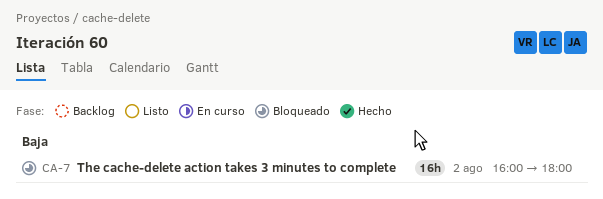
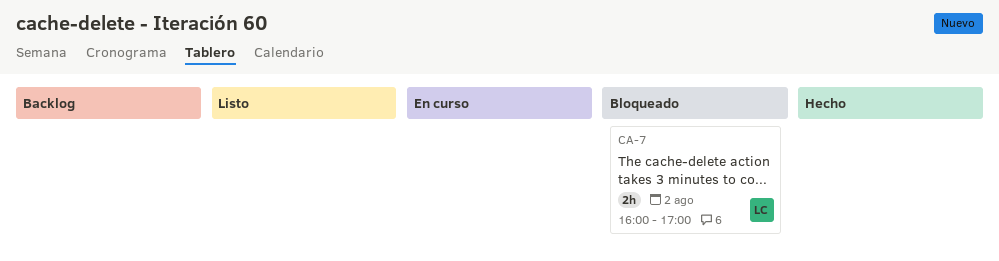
CA-7, estimate: 16h -> 2h
CA-7, ends: 18:00 -> 17:00

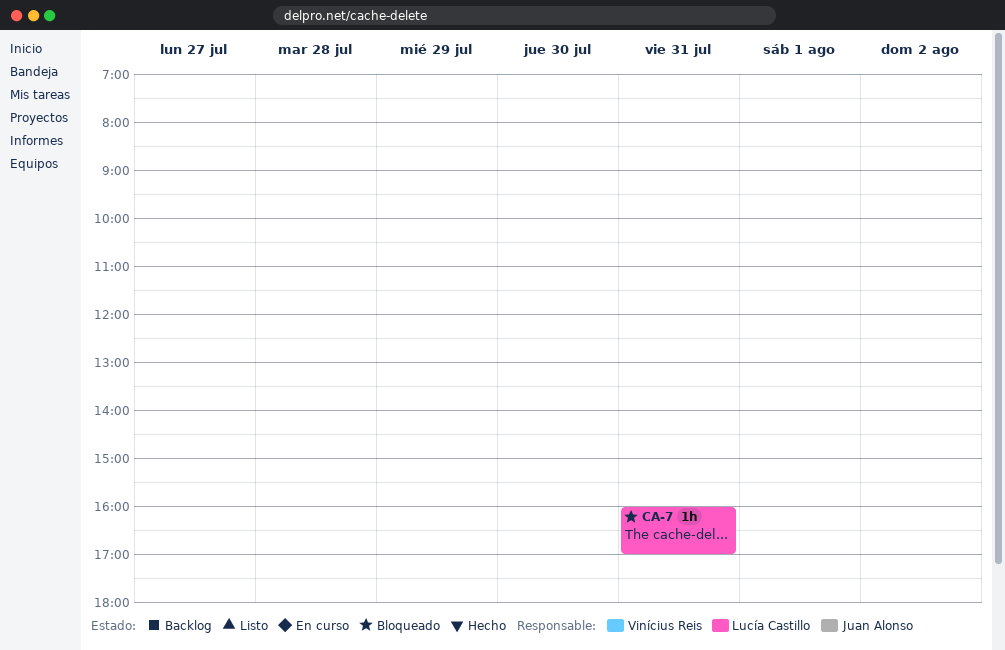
CA-7, estimate: 2h -> 1h
CA-7, day: Aug 2 -> Jul 31

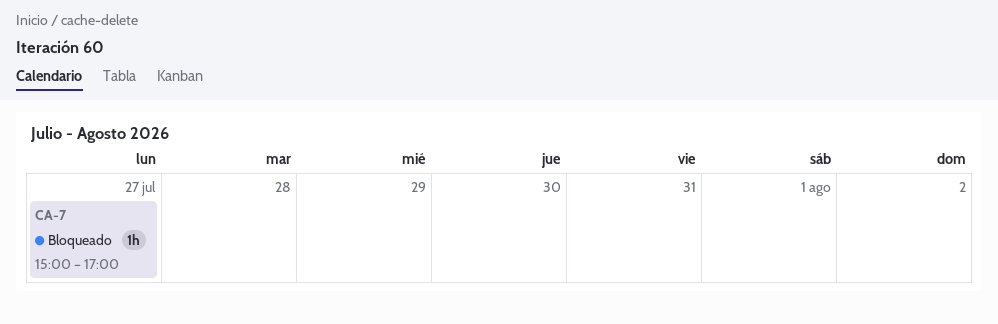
CA-7, day: Jul 31 -> Jul 27
CA-7, begins: 16:00 -> 15:00

